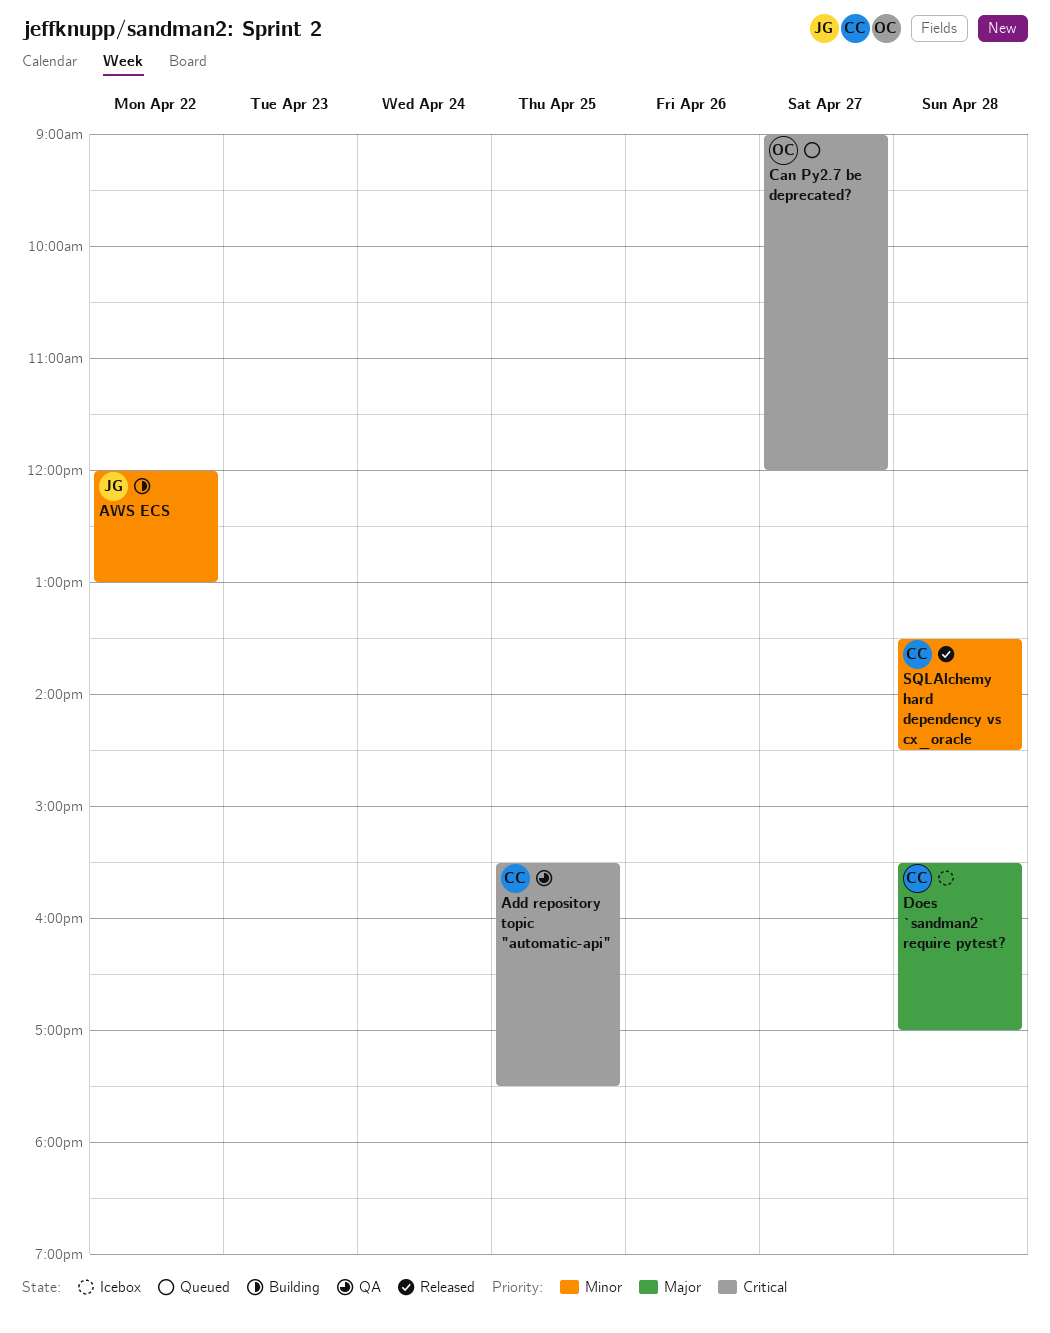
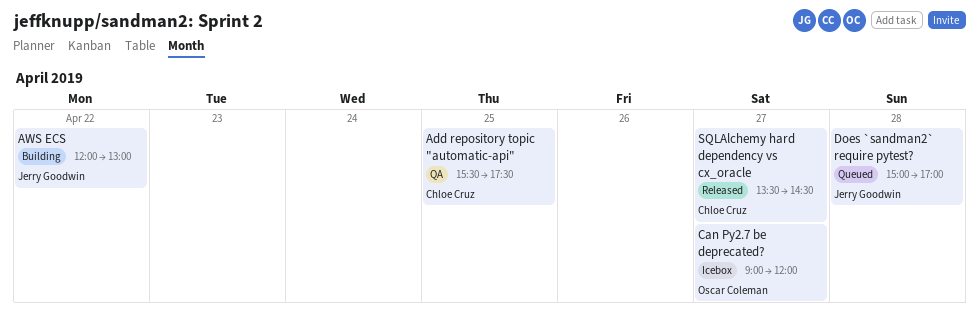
Can Py2.7 be deprecated?, status: Queued -> Icebox
Does `sandman2` require pytest?, status: Icebox -> Queued
Does `sandman2` require pytest?, owner: Chloe Cruz -> Jerry Goodwin
Does `sandman2` require pytest?, begins: 15:30 -> 15:00
SQLAlchemy hard dependency vs cx_oracle, day: Apr 28 -> Apr 27

